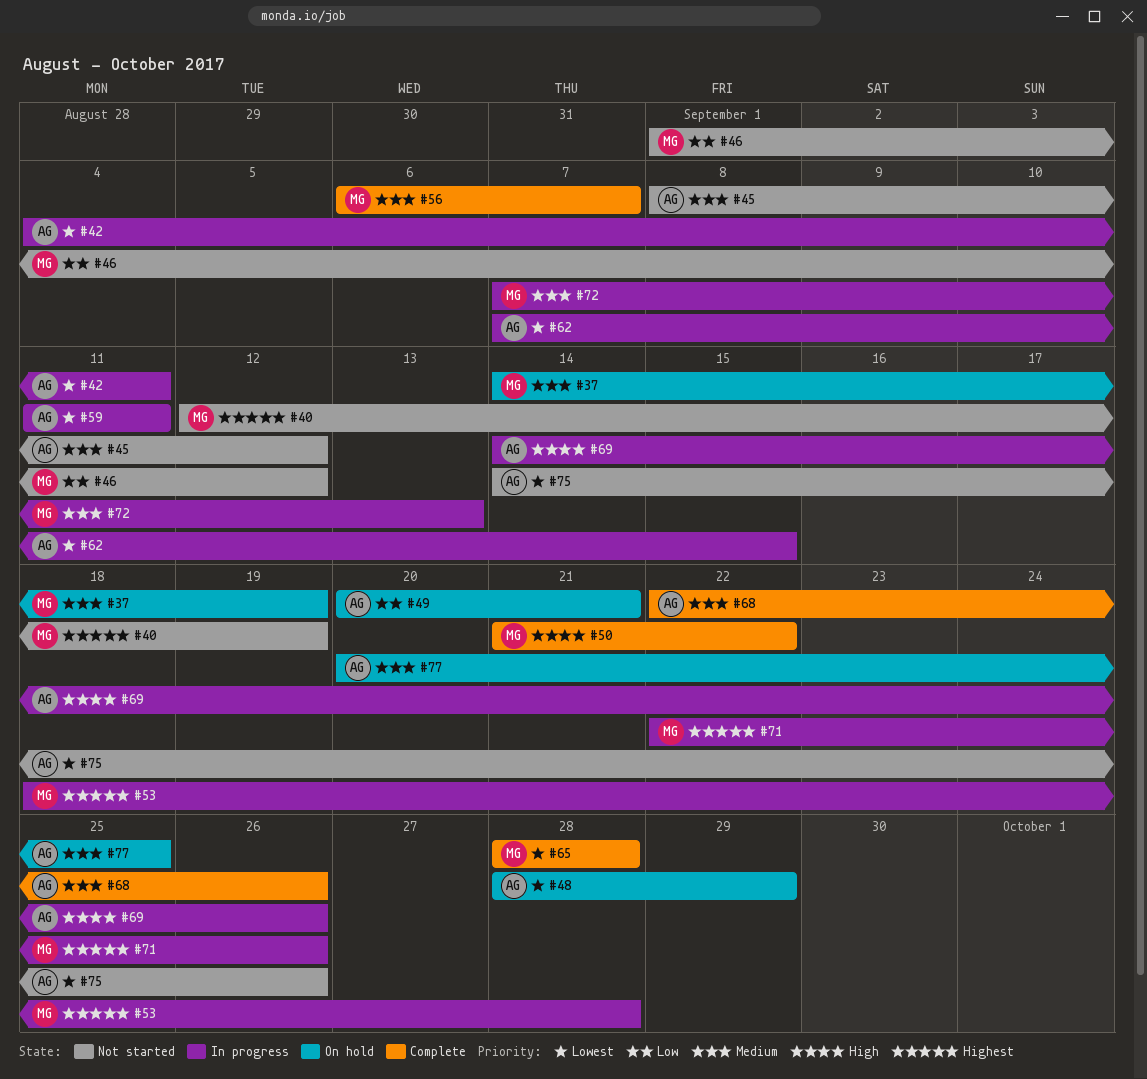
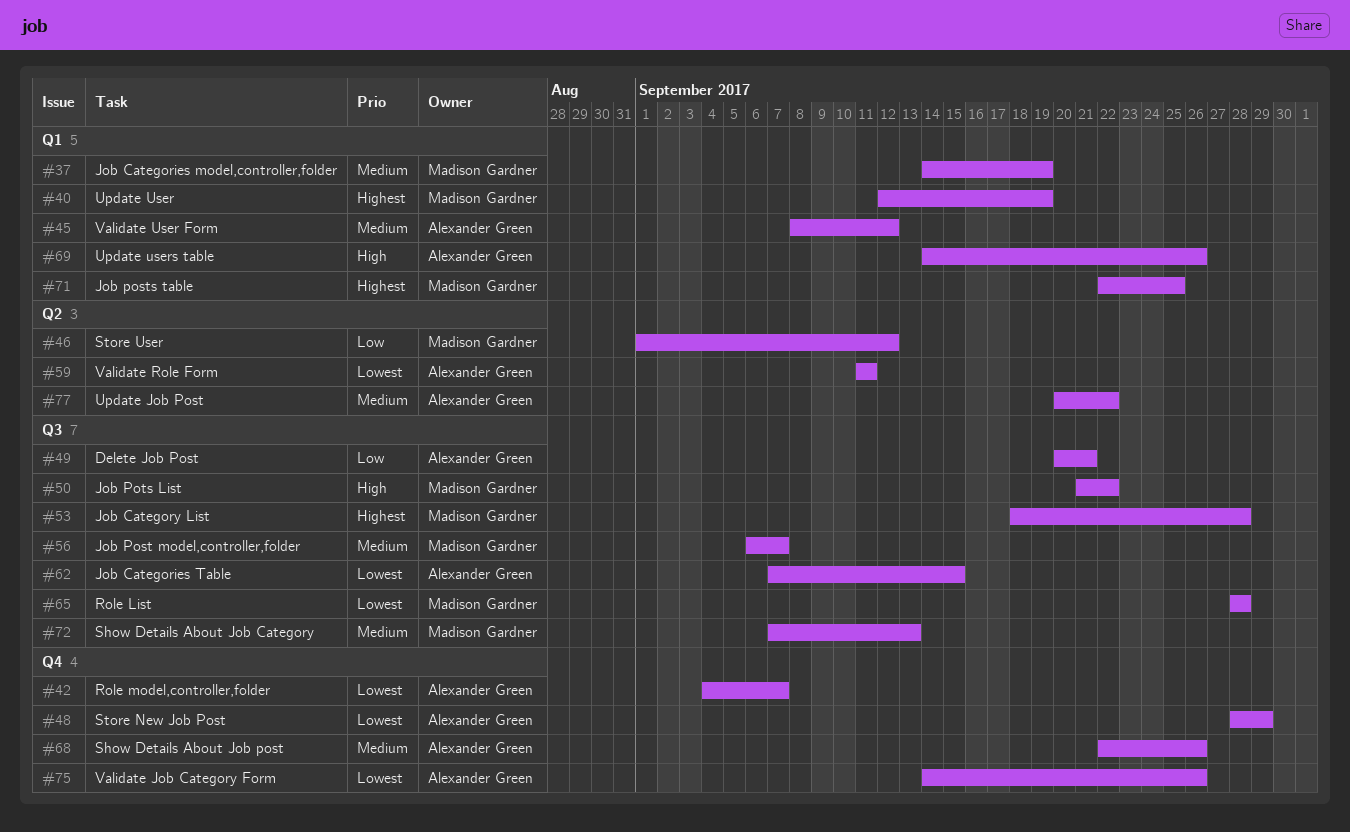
#42, due: Sep 11 -> Sep 7
#71, due: Sep 26 -> Sep 25
#77, due: Sep 25 -> Sep 22

